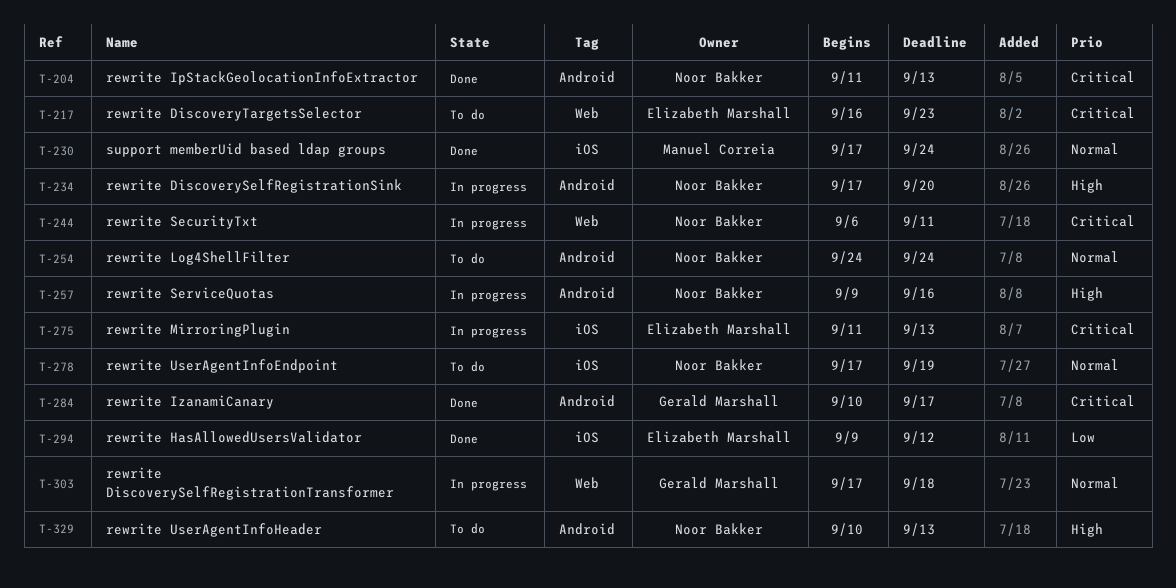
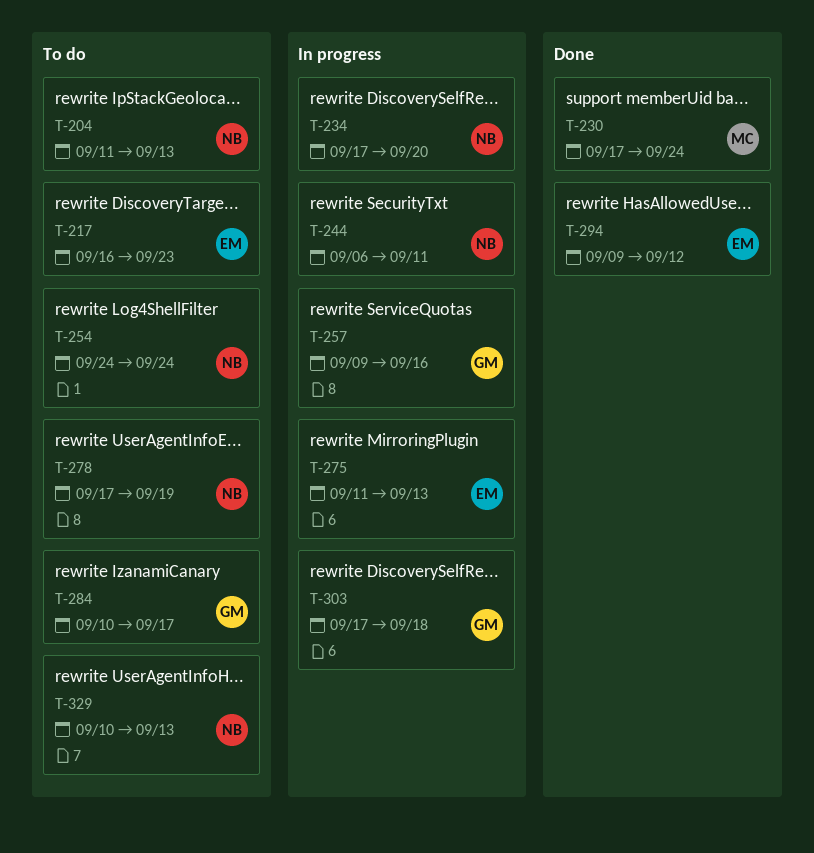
T-204, status: Done -> To do
T-257, owner: Noor Bakker -> Gerald Marshall
T-284, status: Done -> To do

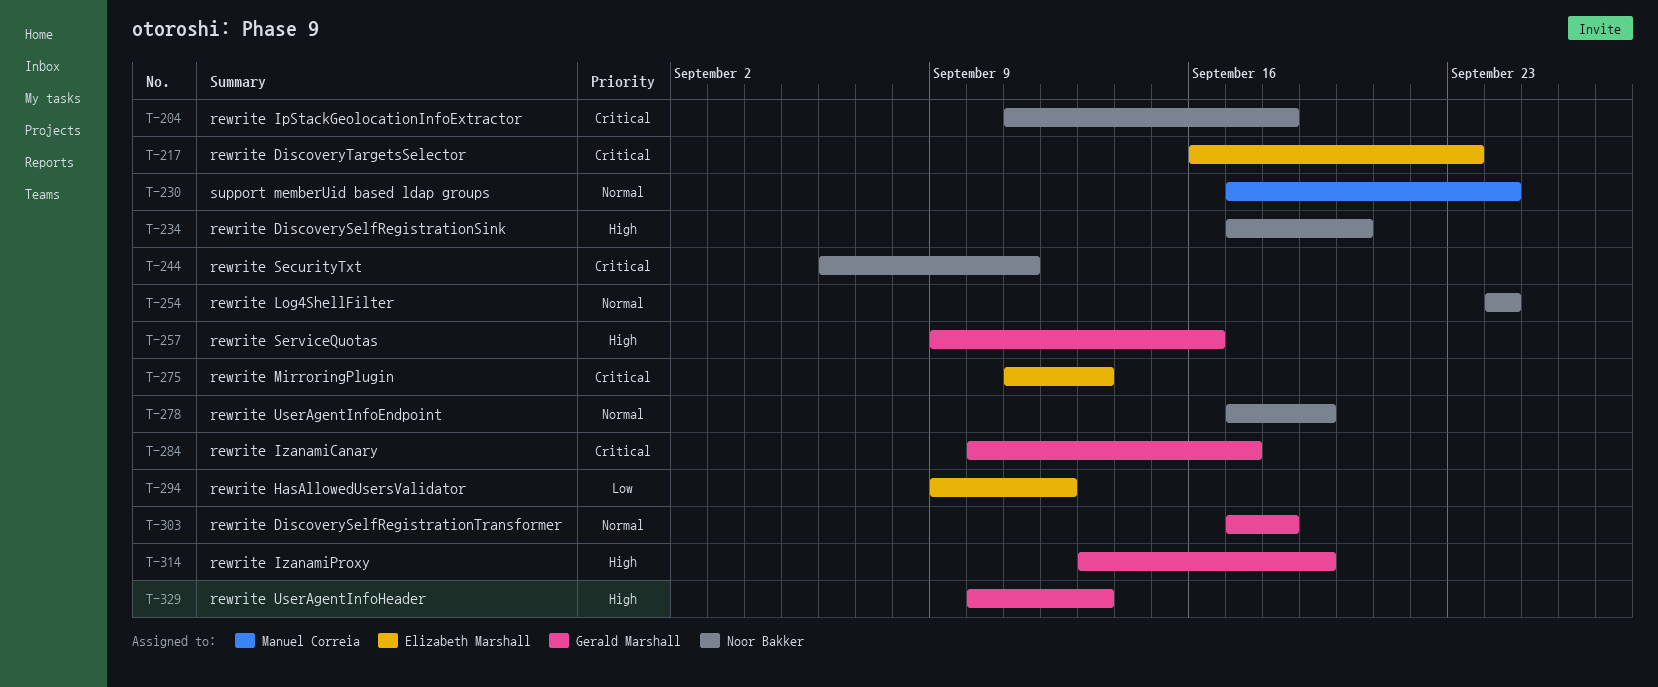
T-204, due: Sep 13 -> Sep 18
T-314: none -> present
T-329, owner: Noor Bakker -> Gerald Marshall

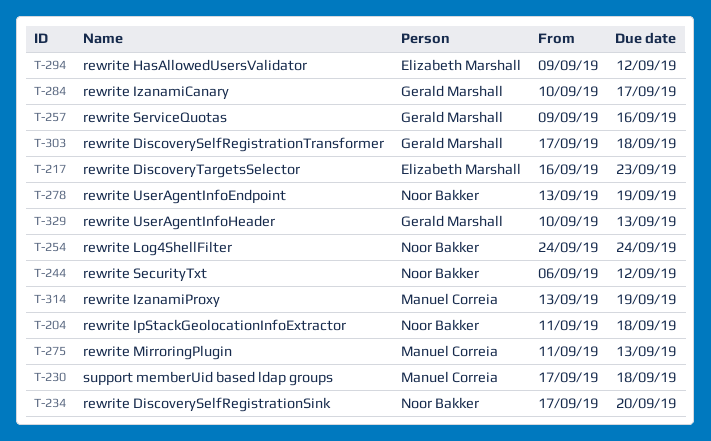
T-230, due: Sep 24 -> Sep 18
T-244, due: Sep 11 -> Sep 12
T-275, owner: Elizabeth Marshall -> Manuel Correia
T-278, start: Sep 17 -> Sep 13
T-314, owner: Gerald Marshall -> Manuel Correia

